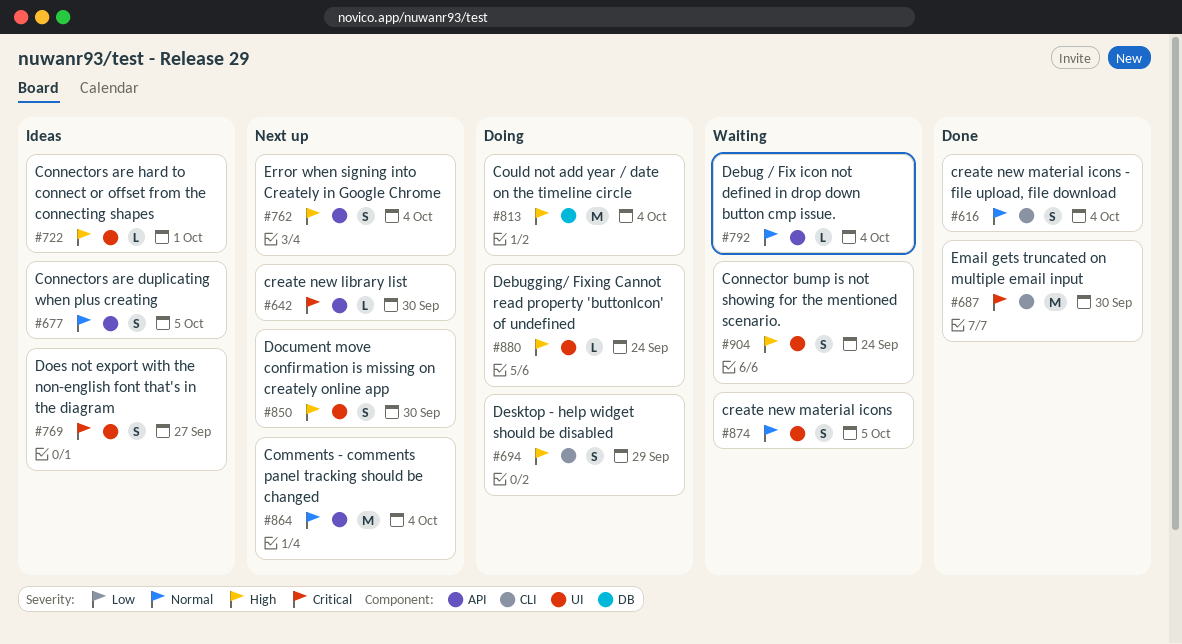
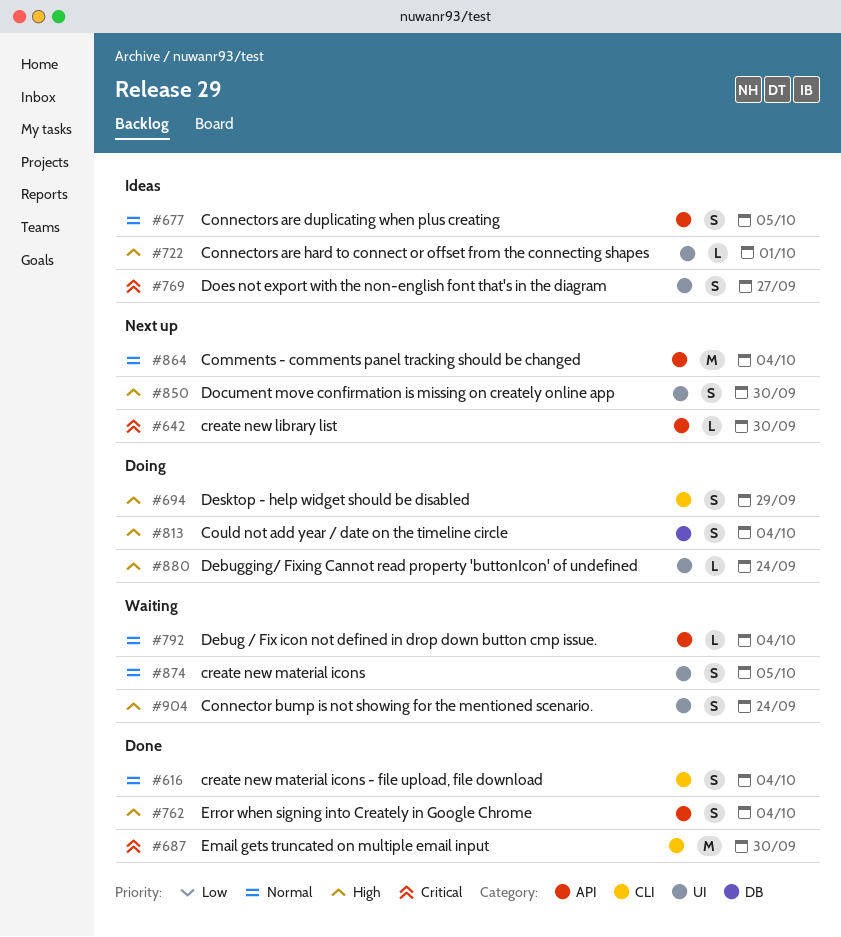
#762, status: Next up -> Done
#813, estimate: M -> S

